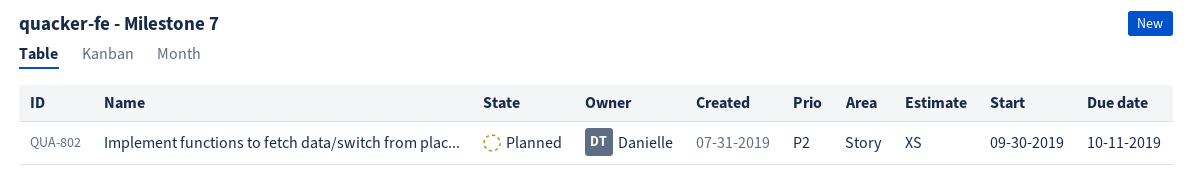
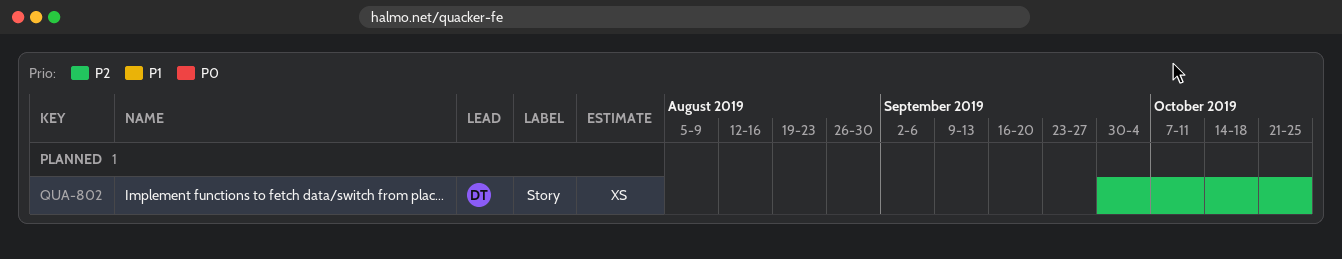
QUA-802, due: Oct 11 -> Oct 25

